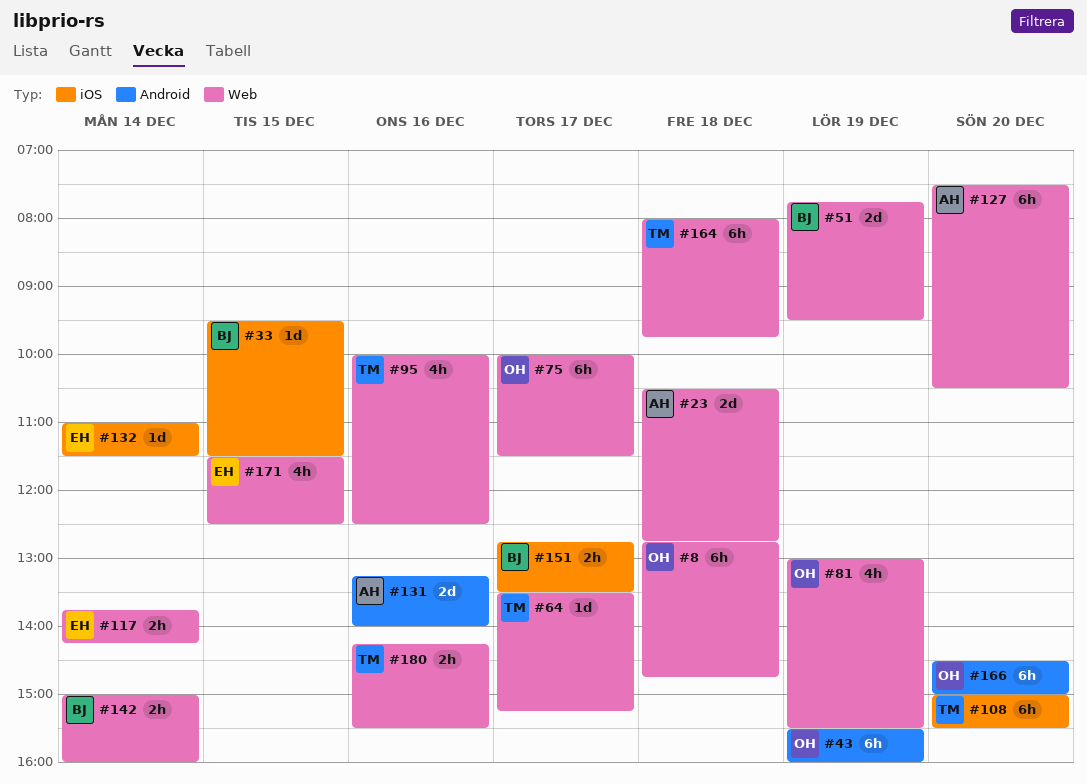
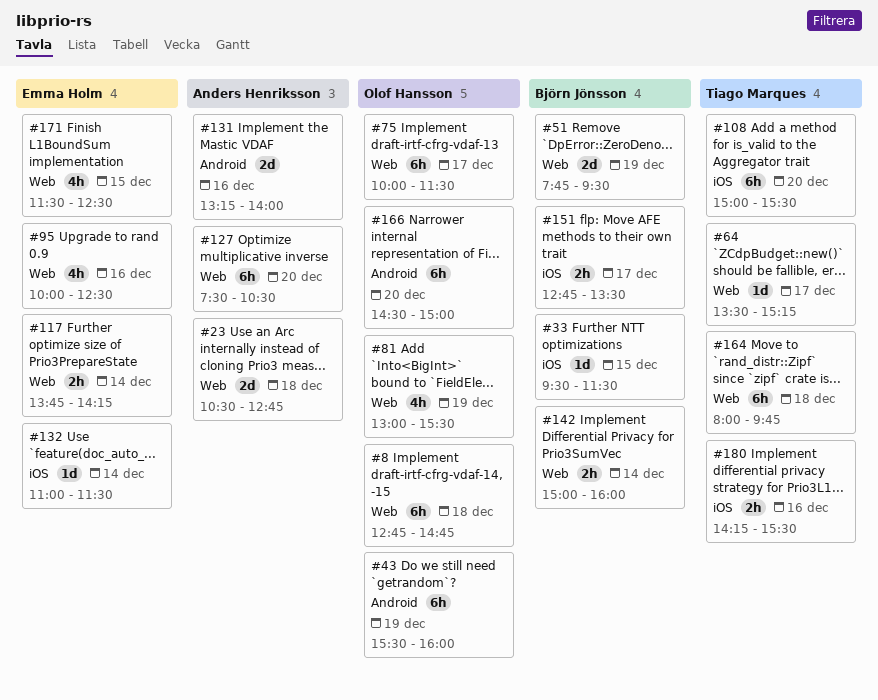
#95, owner: Tiago Marques -> Emma Holm
#180, label: Web -> iOS

